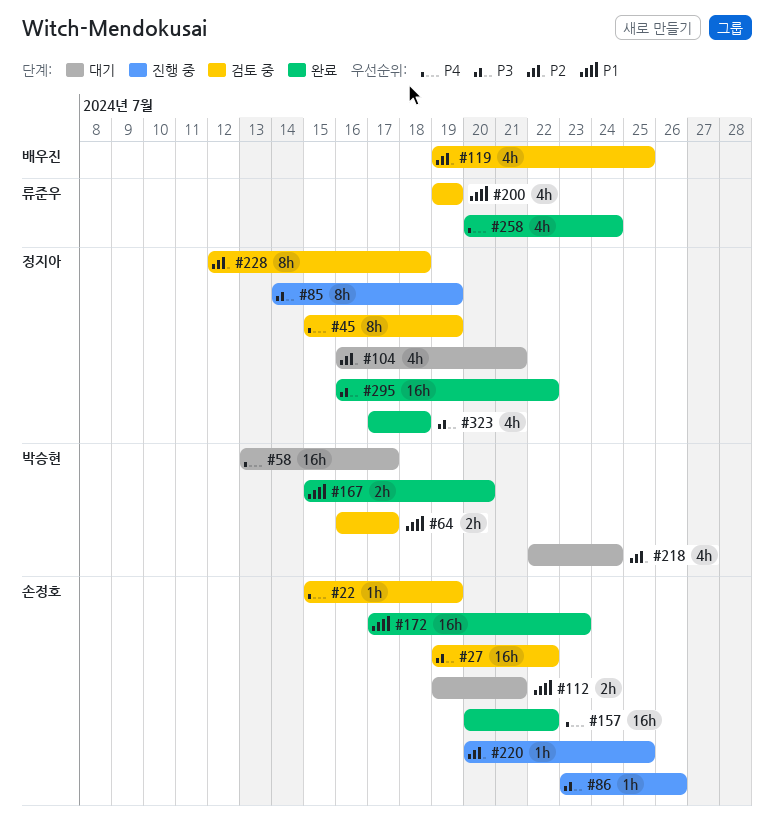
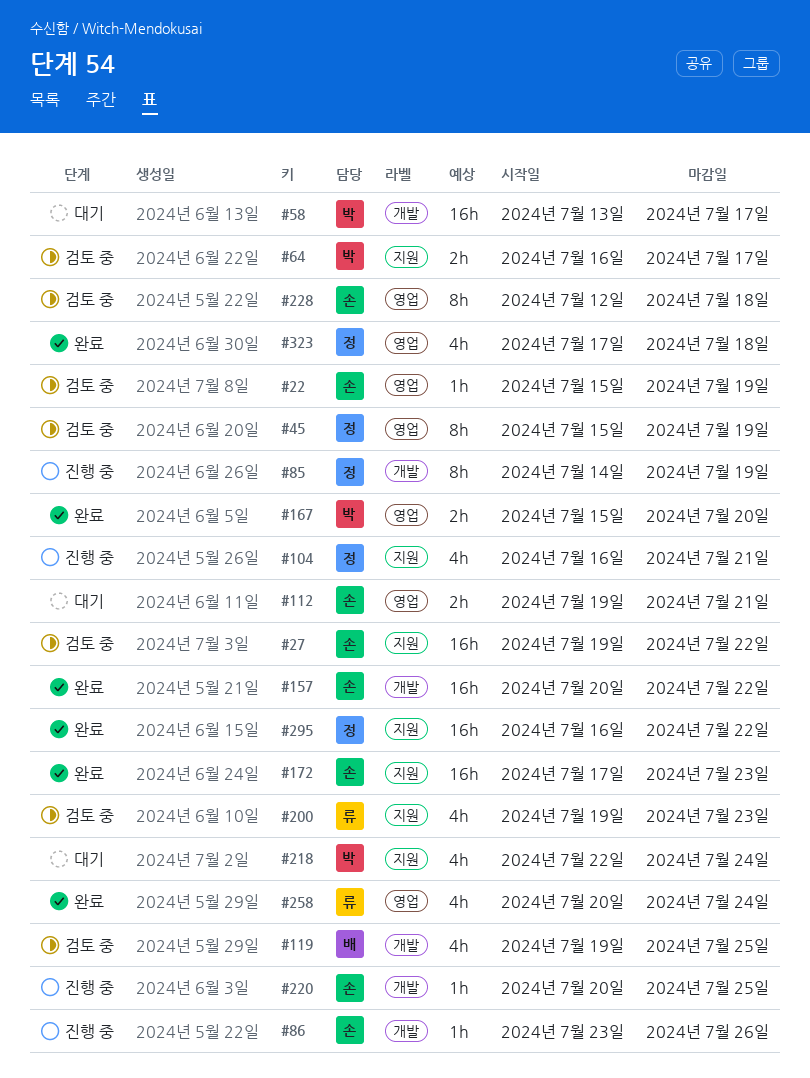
#104, status: 대기 -> 진행 중
#200, due: Jul 19 -> Jul 23
#228, owner: 정지아 -> 손정호

